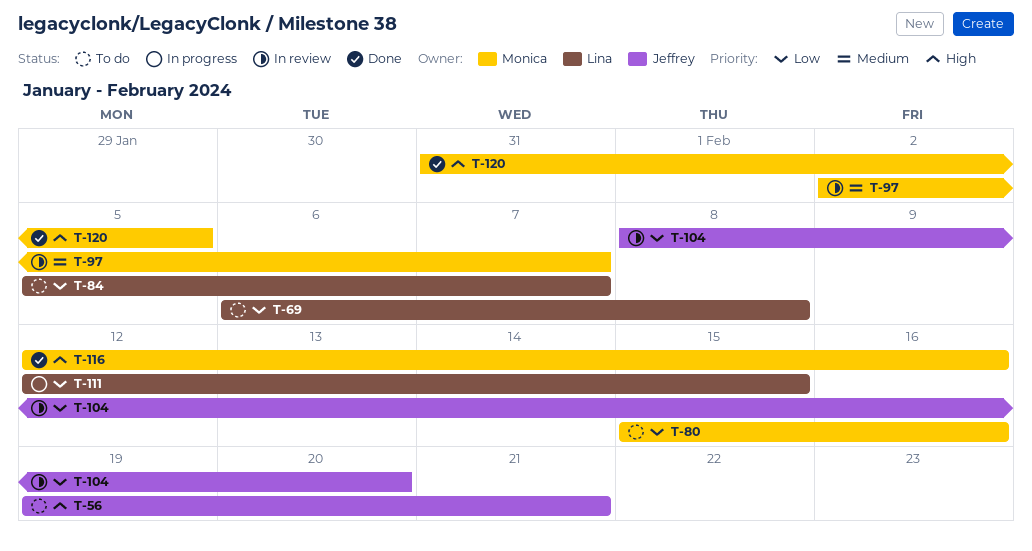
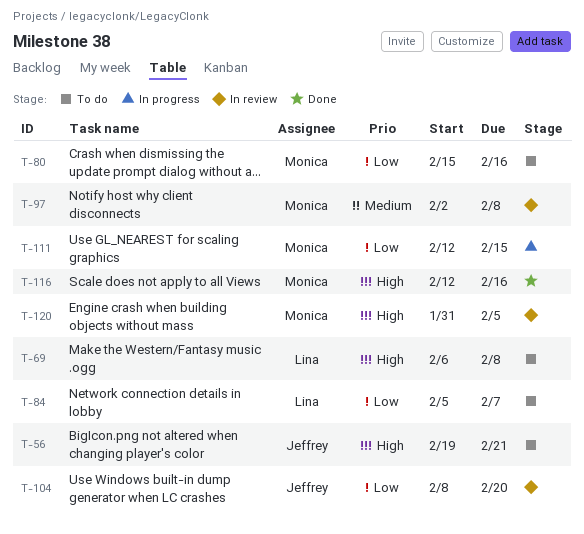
T-69, priority: Low -> High
T-97, due: Feb 7 -> Feb 8
T-111, owner: Lina -> Monica
T-120, status: Done -> In review

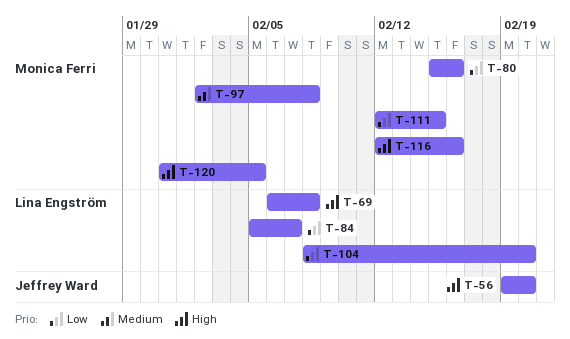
T-56, due: Feb 21 -> Feb 20
T-104, owner: Jeffrey Ward -> Lina Engström

